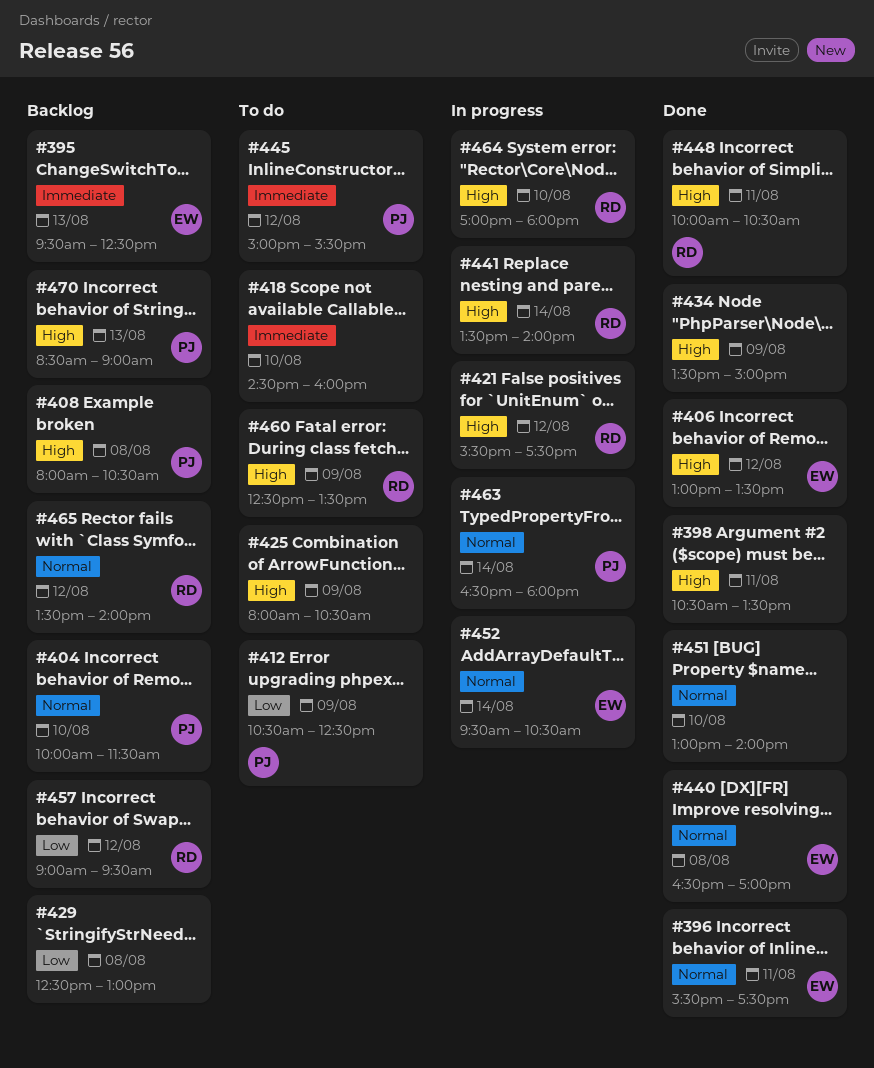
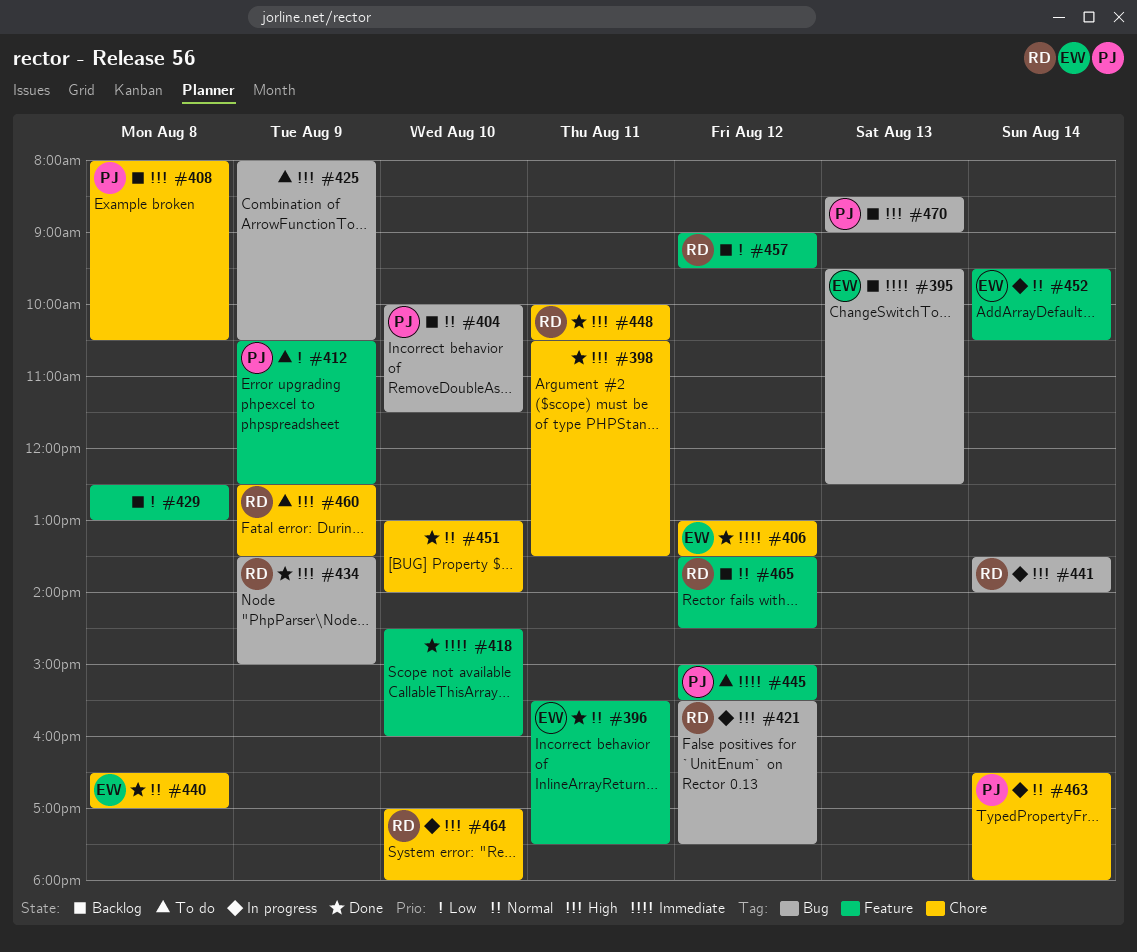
#406, priority: High -> Immediate
#418, status: To do -> Done
#434, owner: none -> RD
#465, ends: 14:00 -> 14:30

